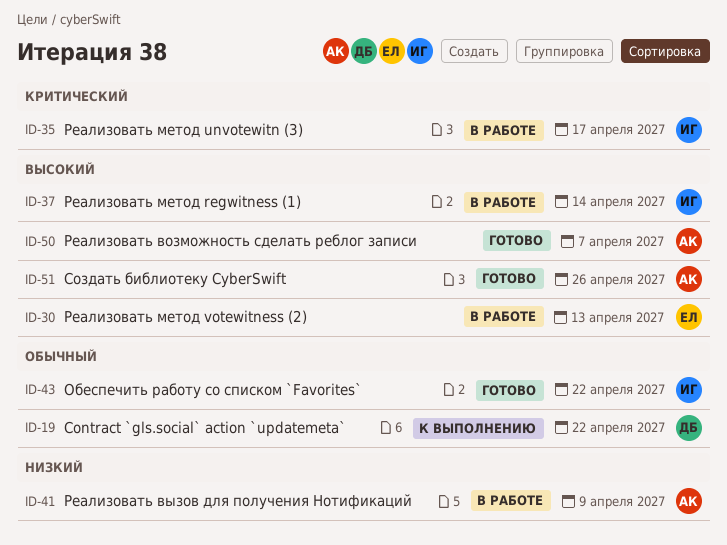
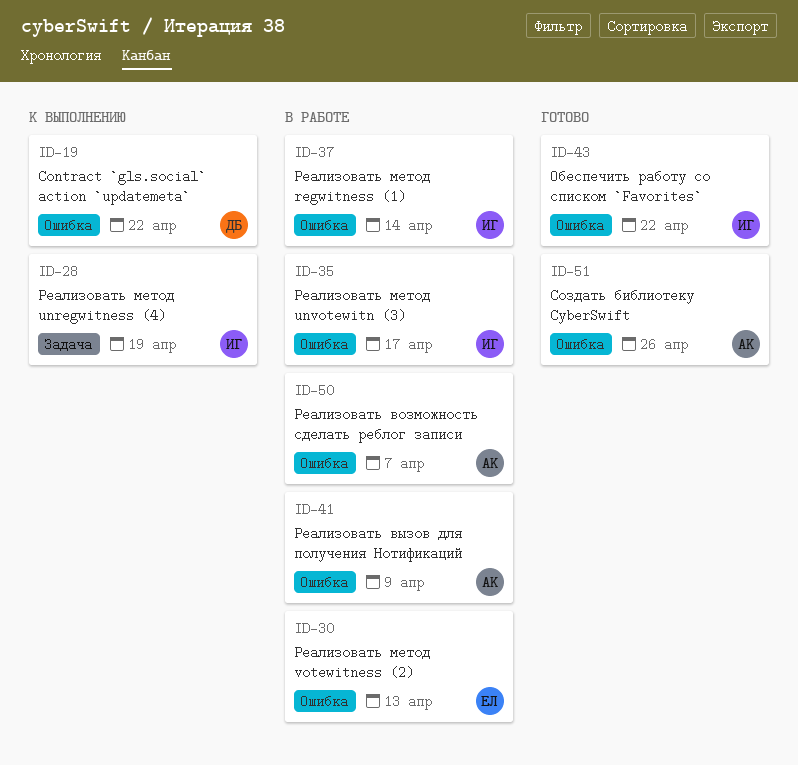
ID-28: none -> present
ID-50, status: Готово -> В работе

